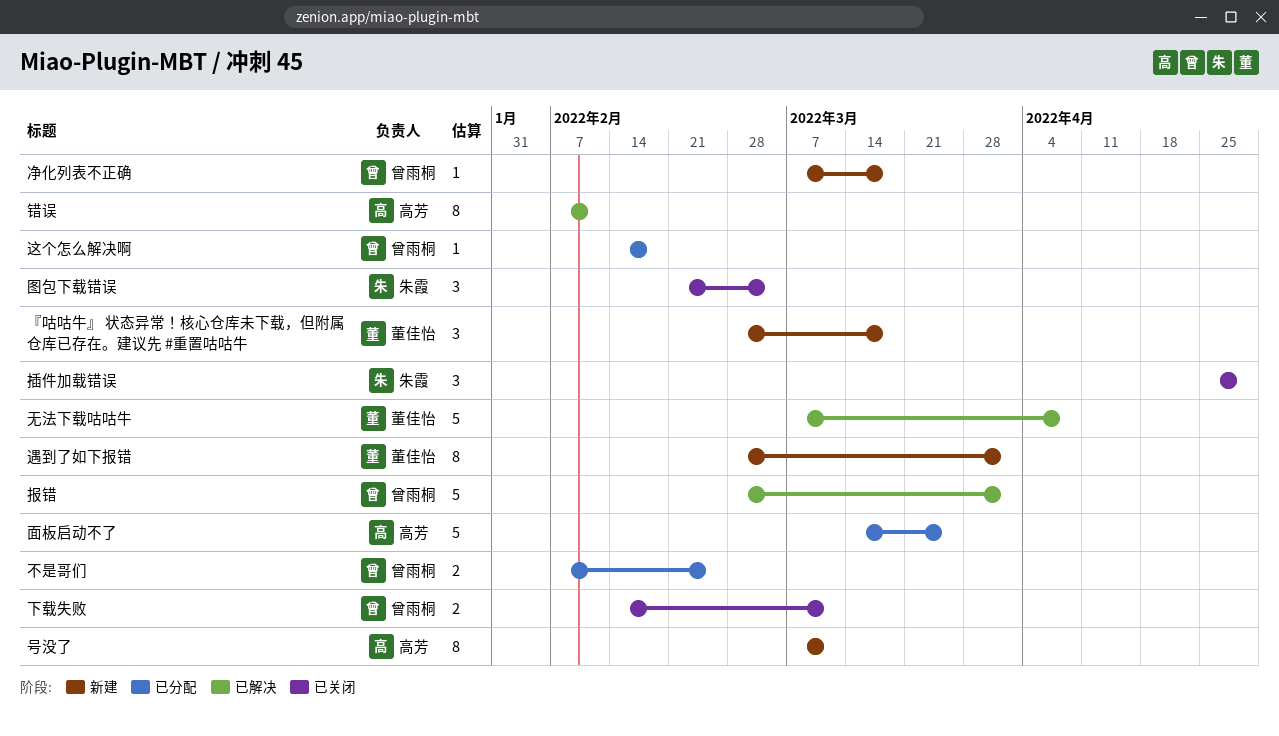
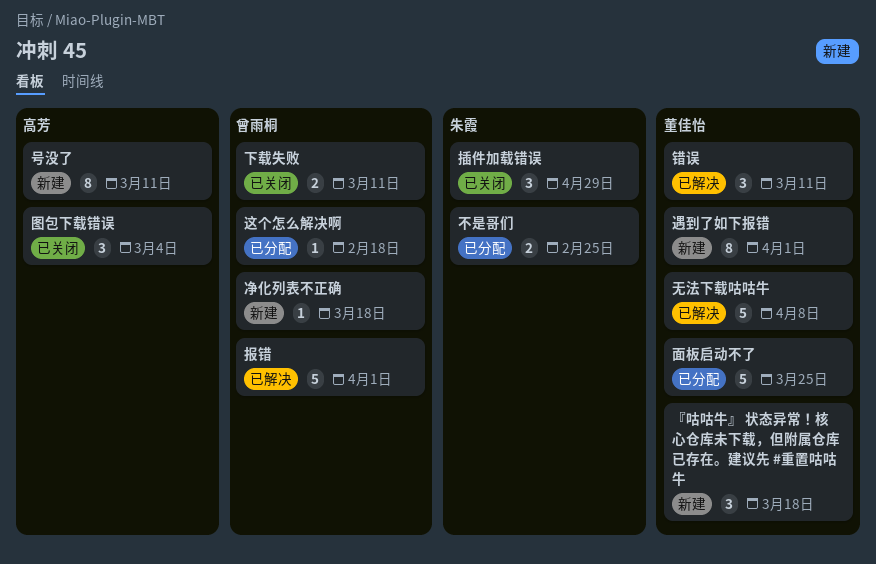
不是哥们, owner: 曾雨桐 -> 朱霞
图包下载错误, owner: 朱霞 -> 高芳
错误, owner: 高芳 -> 董佳怡
错误, estimate: 8 -> 3
错误, due: Feb 11 -> Mar 11
面板启动不了, owner: 高芳 -> 董佳怡

